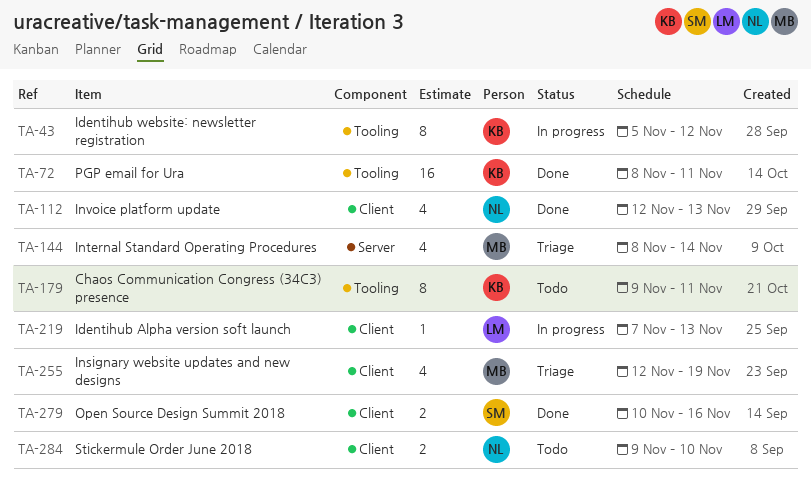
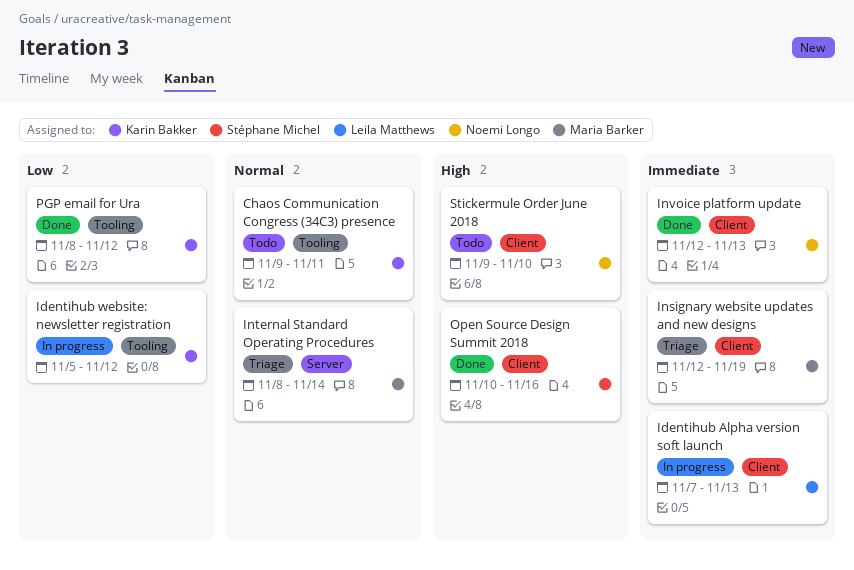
PGP email for Ura, due: Nov 11 -> Nov 12

